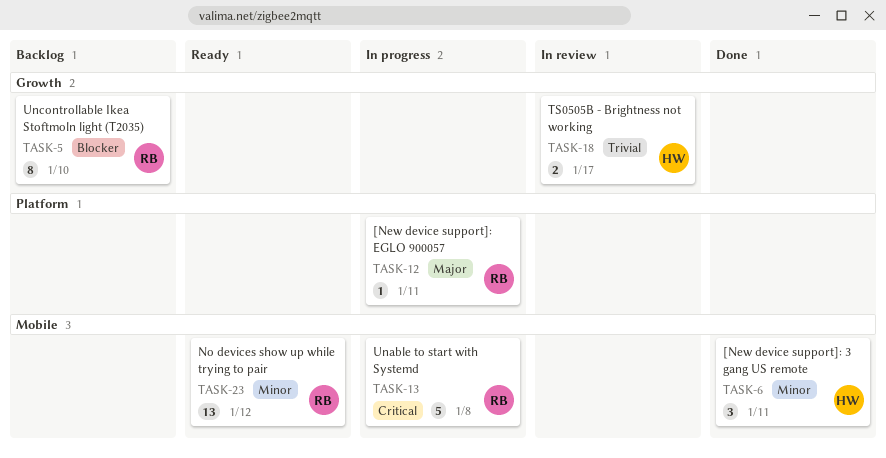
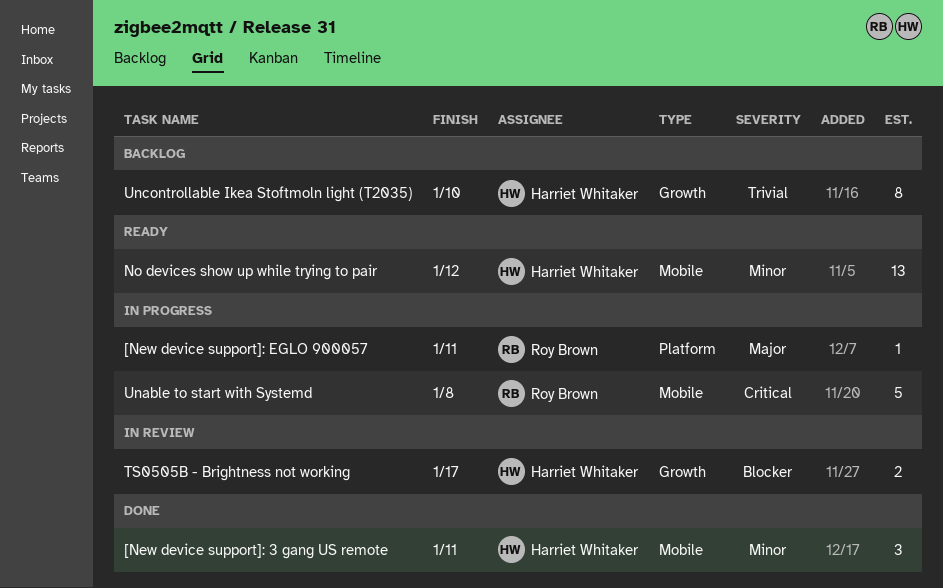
No devices show up while trying to pair, owner: Roy Brown -> Harriet Whitaker
TS0505B - Brightness not working, priority: Trivial -> Blocker
Uncontrollable Ikea Stoftmoln light (T2035), owner: Roy Brown -> Harriet Whitaker
Uncontrollable Ikea Stoftmoln light (T2035), priority: Blocker -> Trivial

